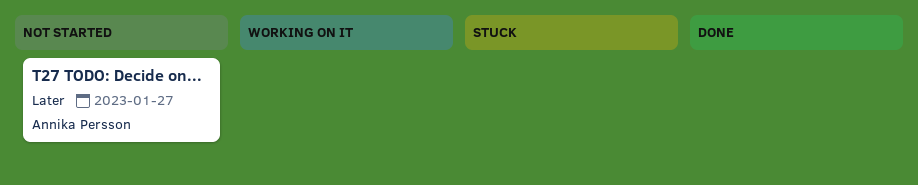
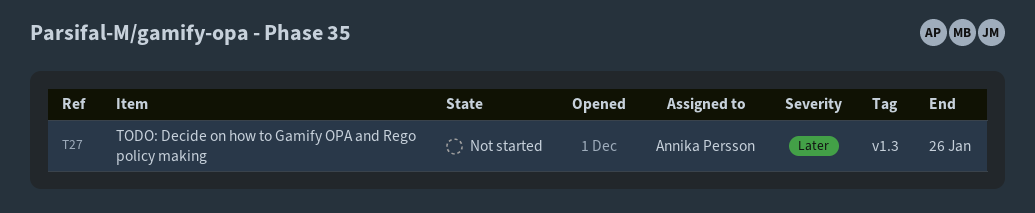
T27, due: Jan 27 -> Jan 26

